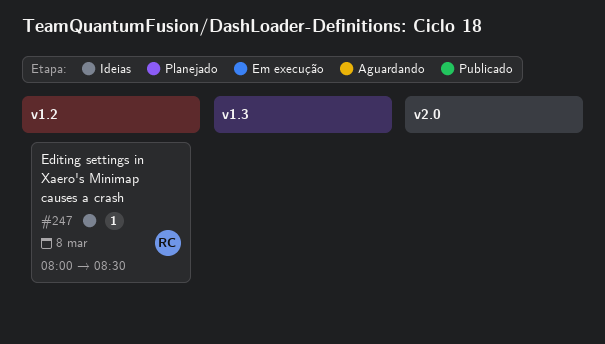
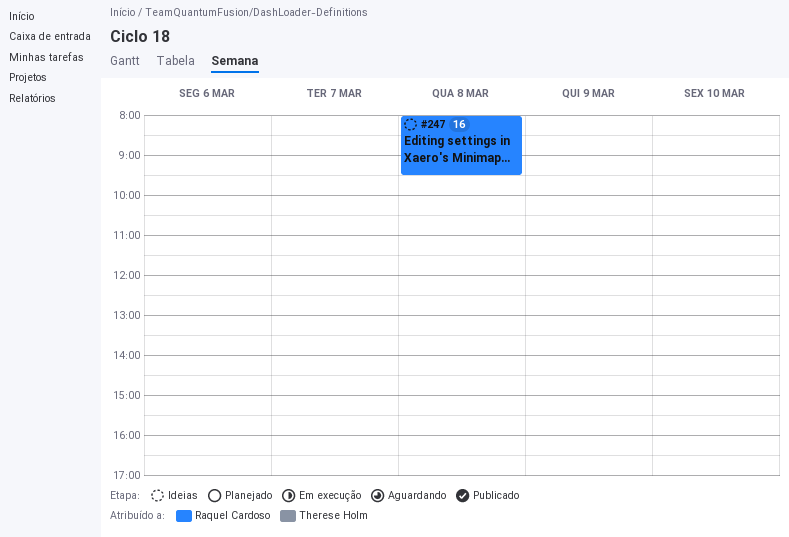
#247, estimate: 1 -> 16
#247, ends: 08:30 -> 09:30

